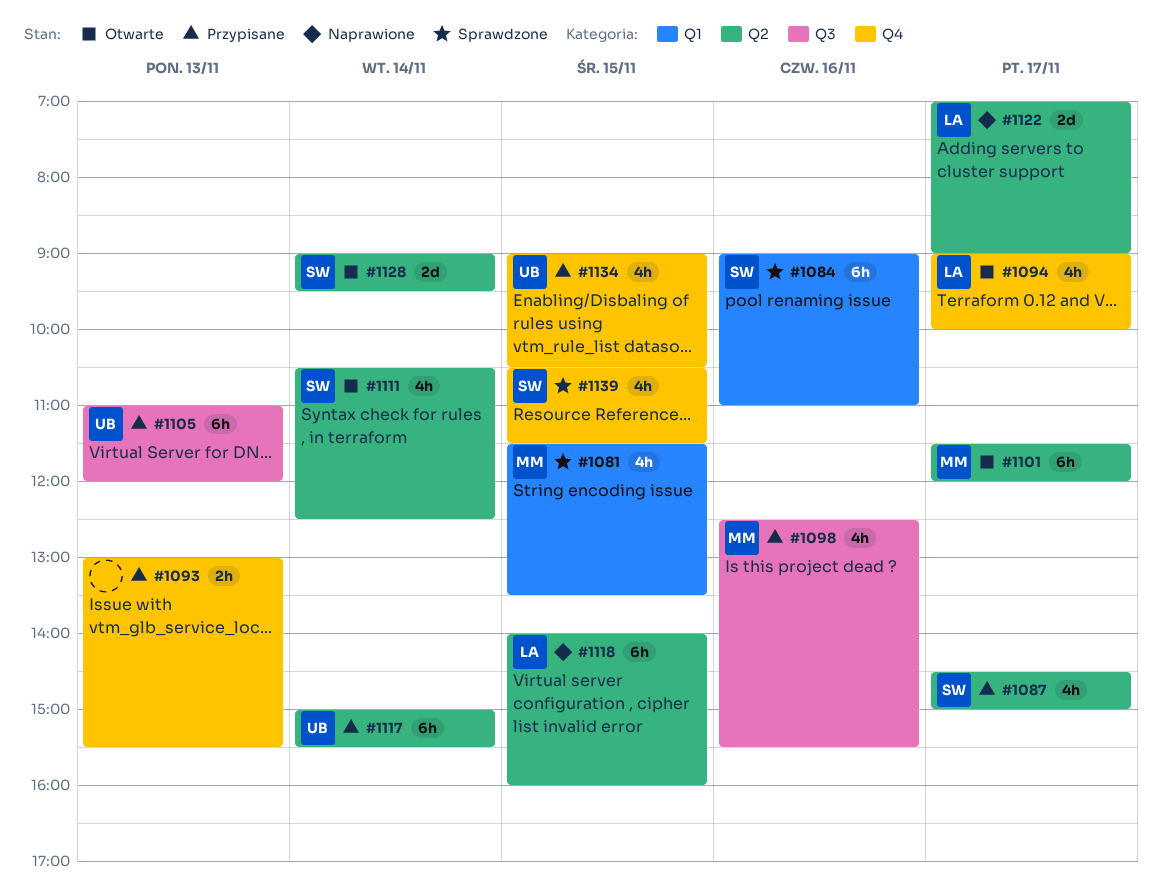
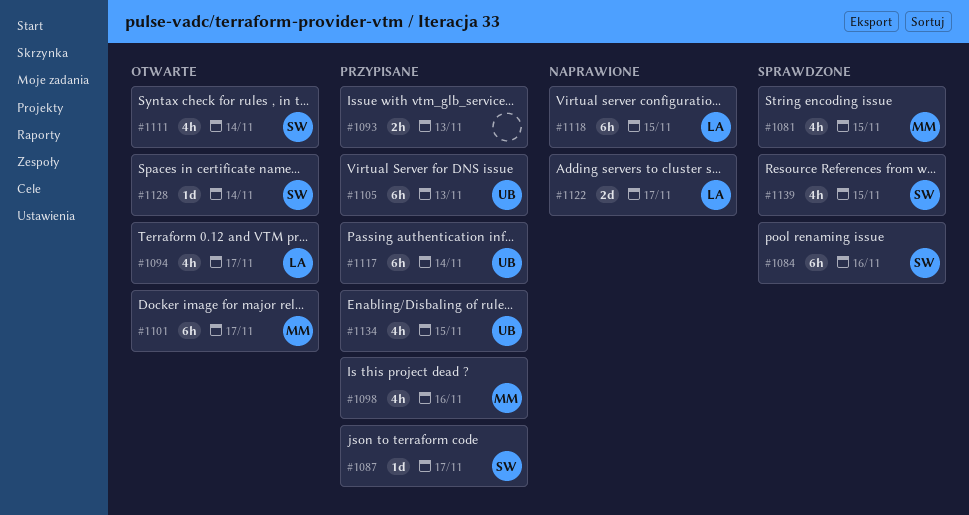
#1087, estimate: 4h -> 1d
#1128, estimate: 2d -> 1d

